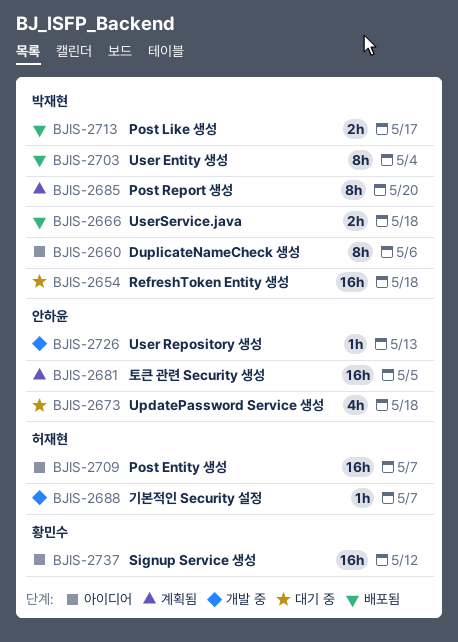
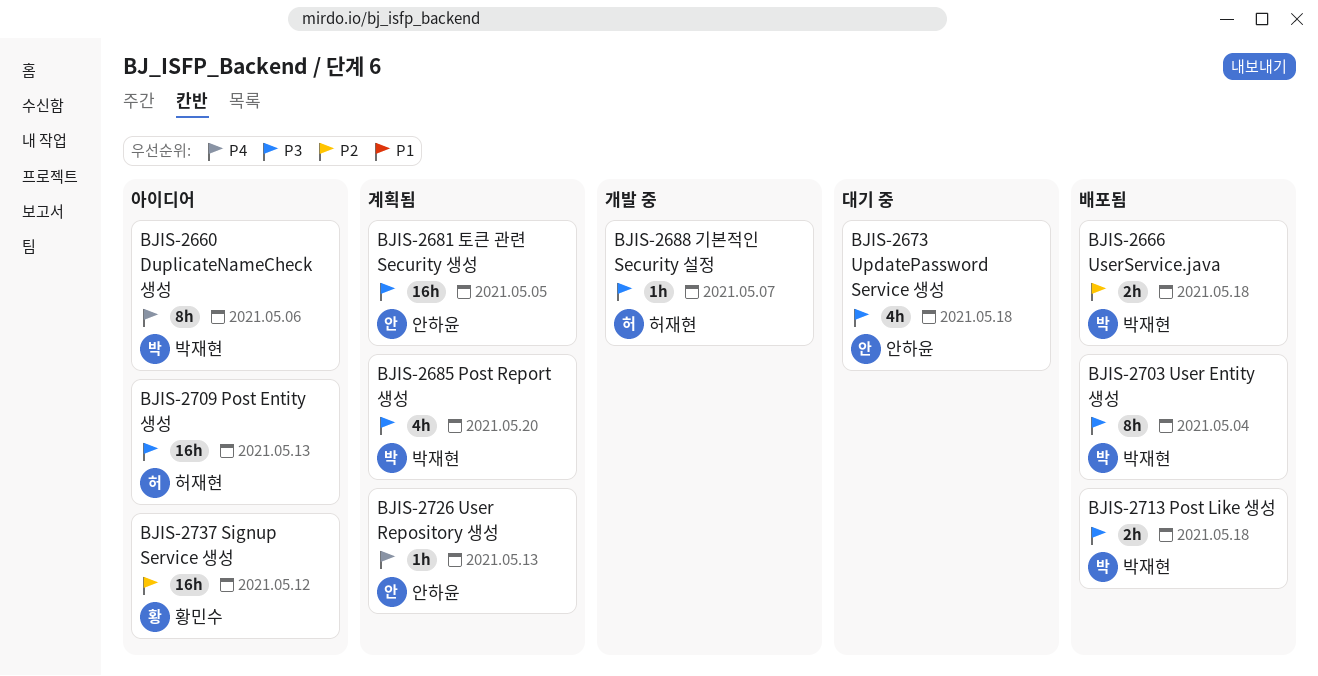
BJIS-2654: present -> none
BJIS-2685, estimate: 8h -> 4h
BJIS-2709, due: May 7 -> May 13
BJIS-2713, due: May 17 -> May 18
BJIS-2726, status: 개발 중 -> 계획됨

